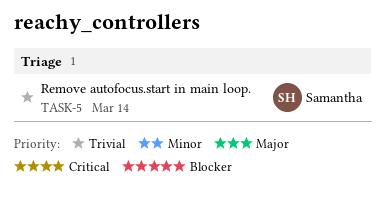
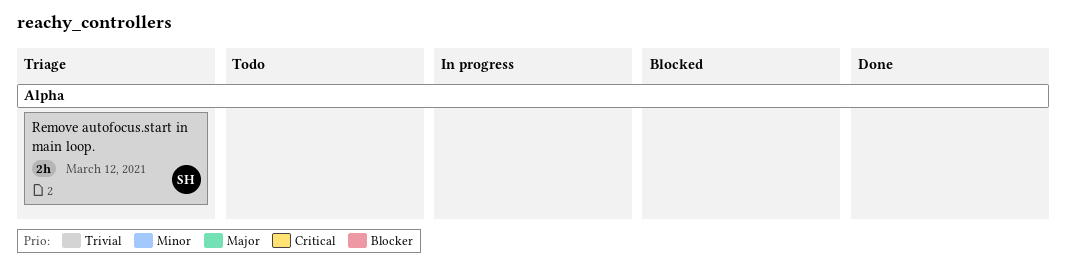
Remove autofocus.start in main loop., due: Mar 14 -> Mar 12

